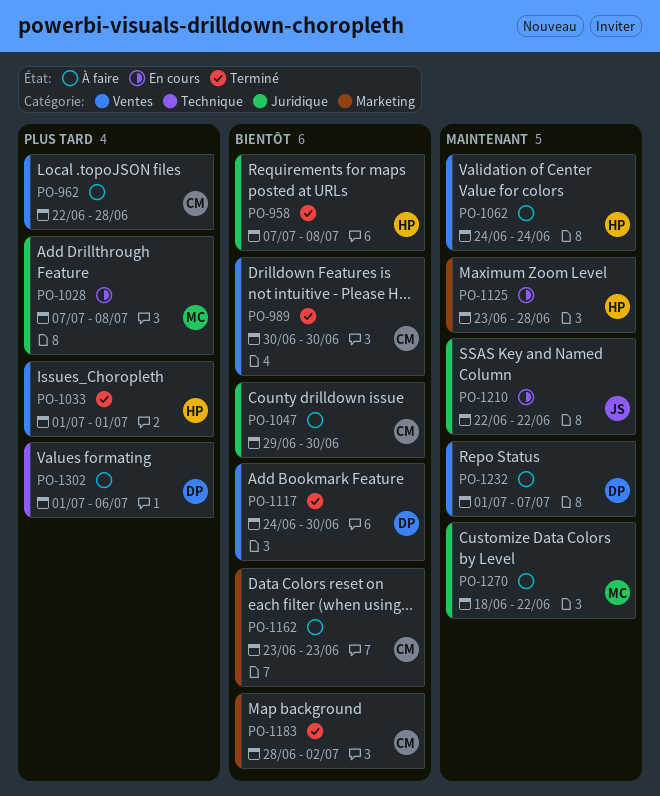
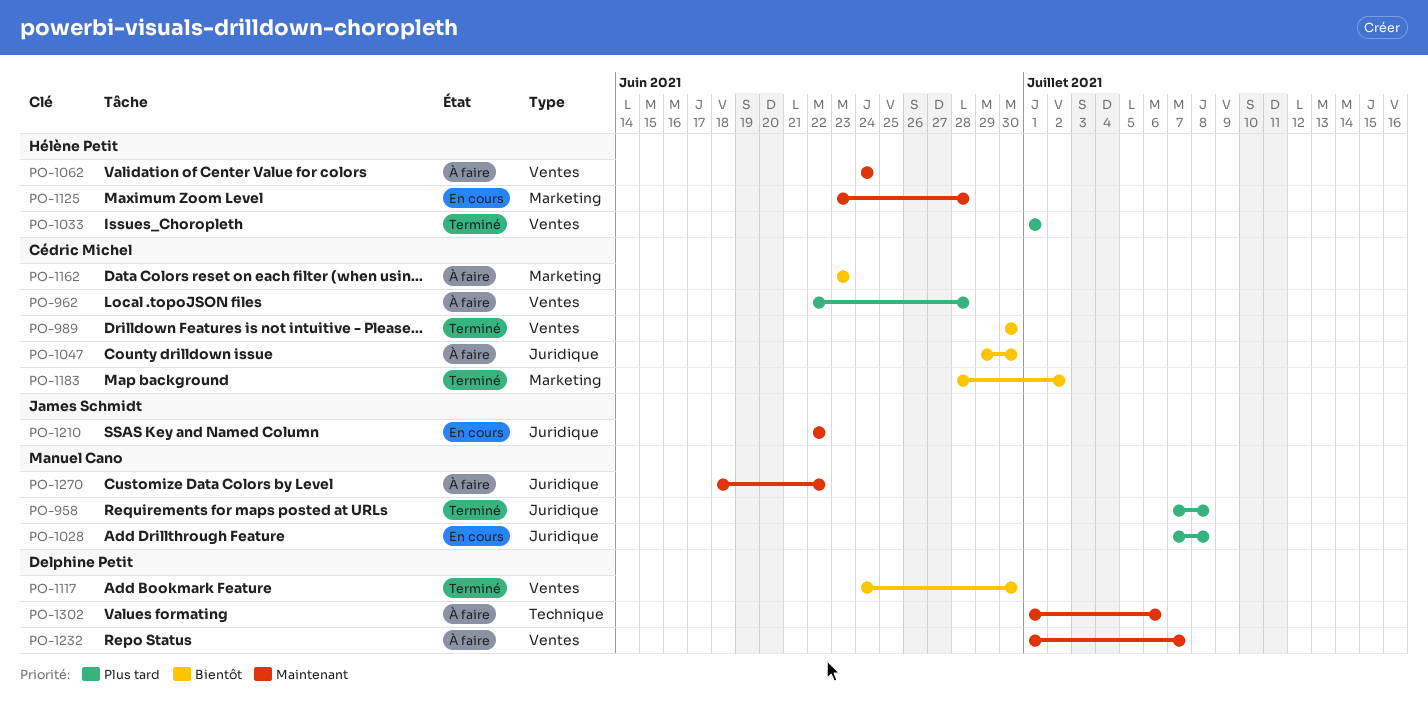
PO-958, owner: Hélène Petit -> Manuel Cano
PO-958, priority: Bientôt -> Plus tard
PO-1302, priority: Plus tard -> Maintenant

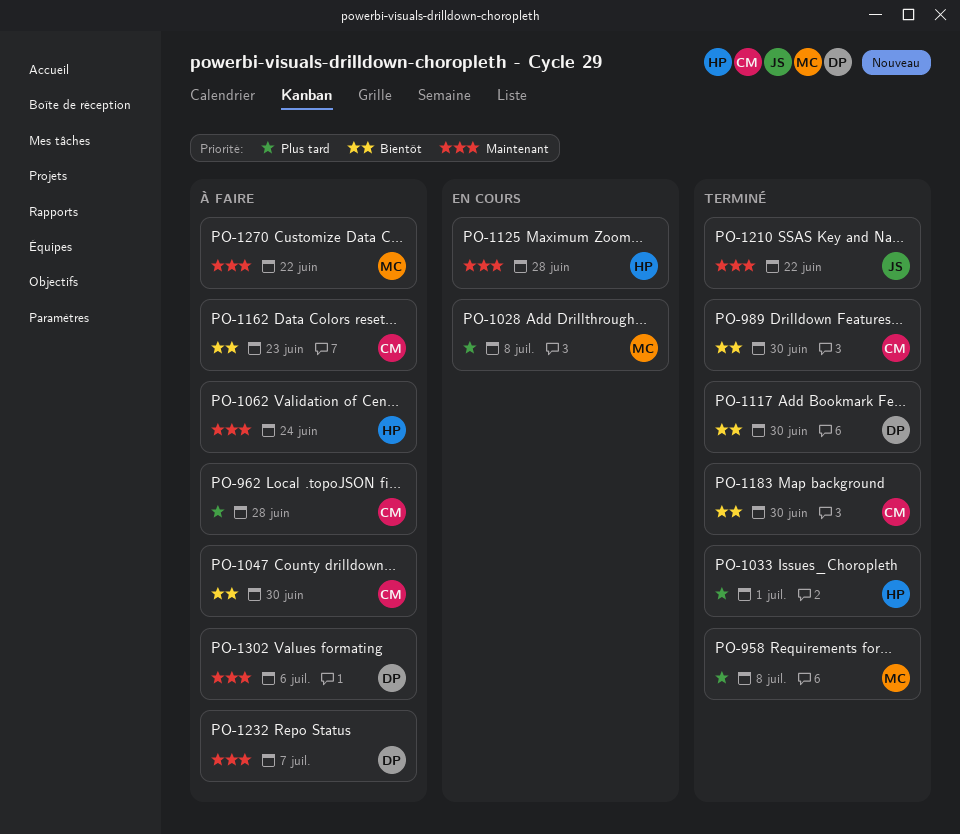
PO-1183, due: Jul 2 -> Jun 30
PO-1210, status: En cours -> Terminé

